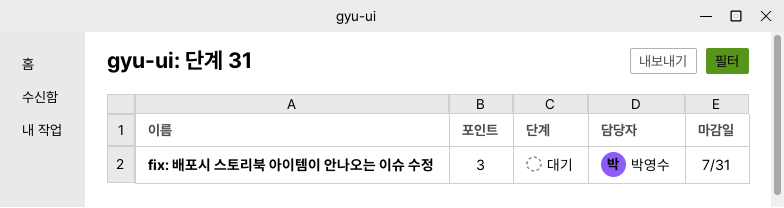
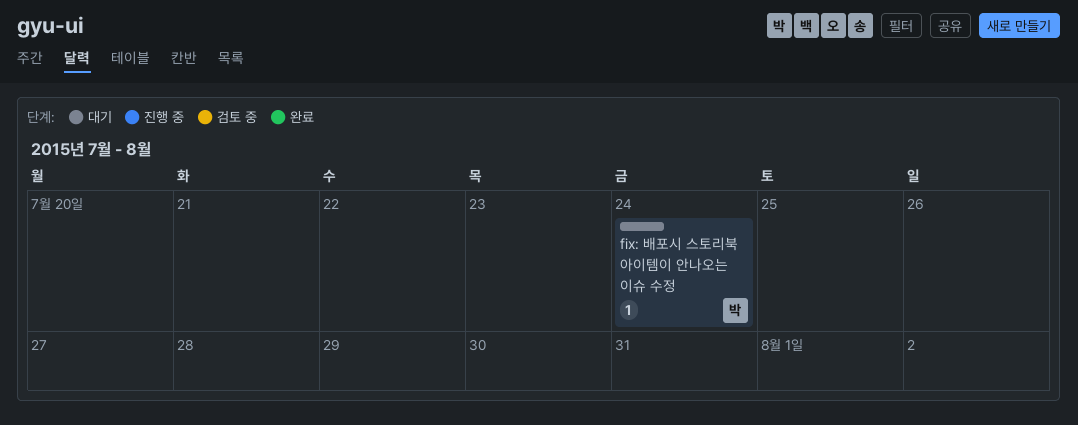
fix: 배포시 스토리북 아이템이 안나오는 이슈 수정, estimate: 3 -> 1
fix: 배포시 스토리북 아이템이 안나오는 이슈 수정, due: Jul 31 -> Jul 24

